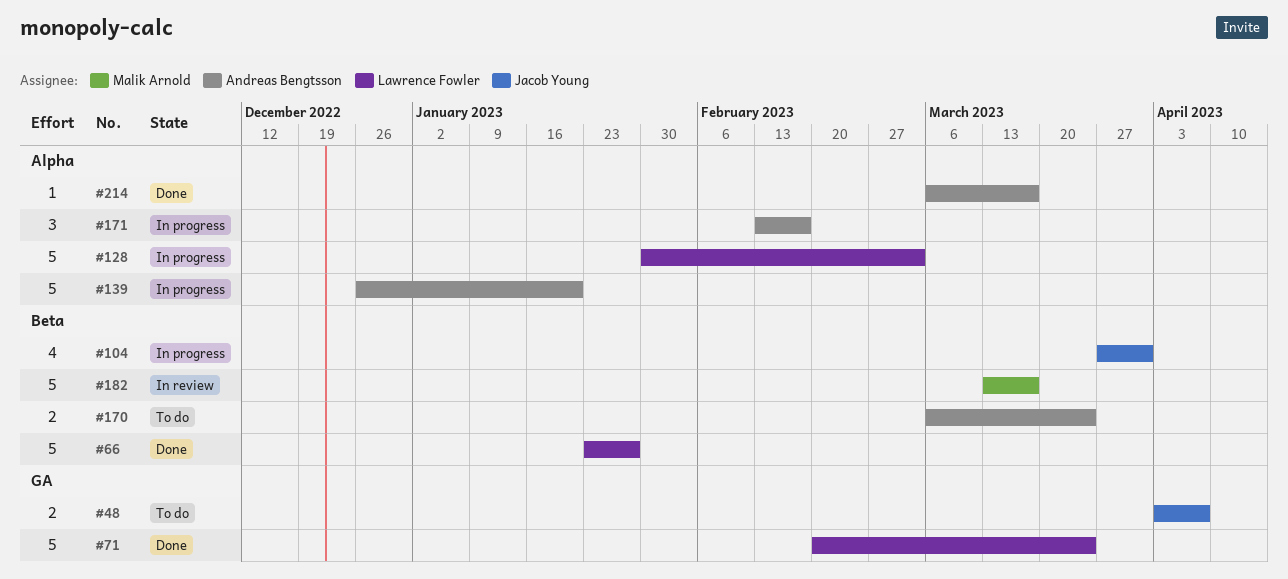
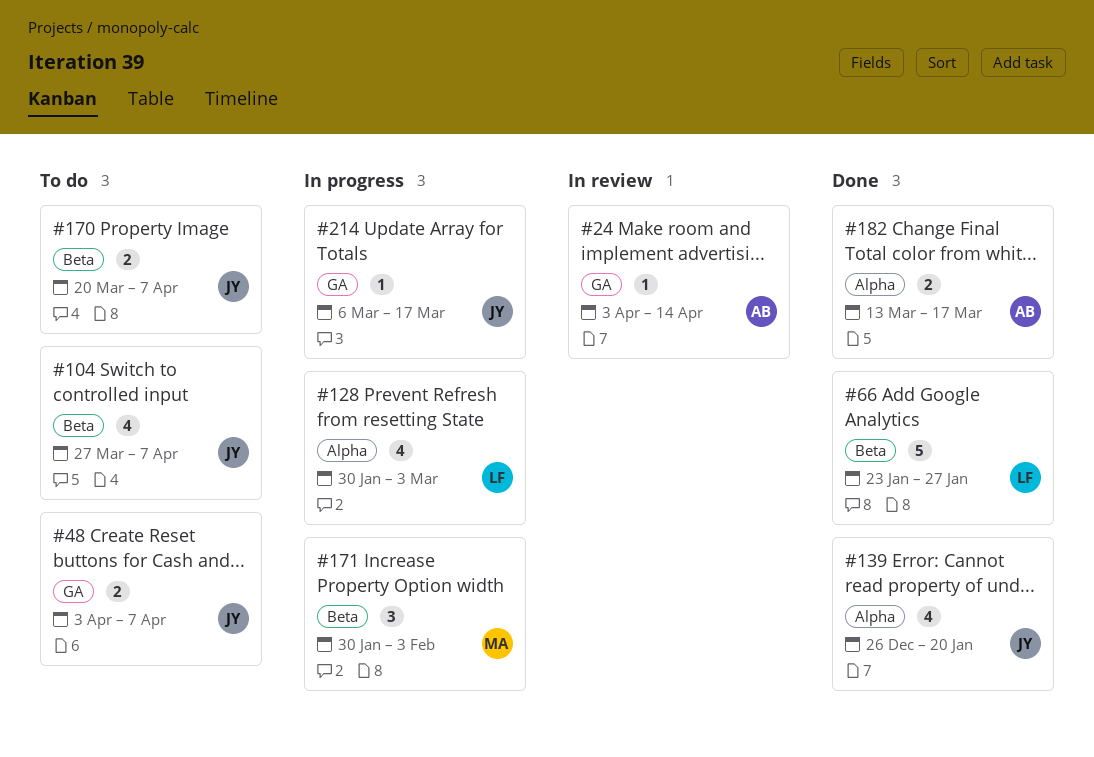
#24: none -> present
#71: present -> none
#104, status: In progress -> To do
#104, due: Mar 31 -> Apr 7
#128, estimate: 5 -> 4
#139, status: In progress -> Done
#139, owner: Andreas Bengtsson -> Jacob Young
#139, estimate: 5 -> 4
#170, owner: Andreas Bengtsson -> Jacob Young
#170, start: Mar 6 -> Mar 20
#170, due: Mar 24 -> Apr 7
#171, owner: Andreas Bengtsson -> Malik Arnold
#171, label: Alpha -> Beta
#171, start: Feb 13 -> Jan 30
#171, due: Feb 17 -> Feb 3
#182, status: In review -> Done
#182, owner: Malik Arnold -> Andreas Bengtsson
#182, label: Beta -> Alpha
#182, estimate: 5 -> 2
#214, status: Done -> In progress
#214, owner: Andreas Bengtsson -> Jacob Young
#214, label: Alpha -> GA

